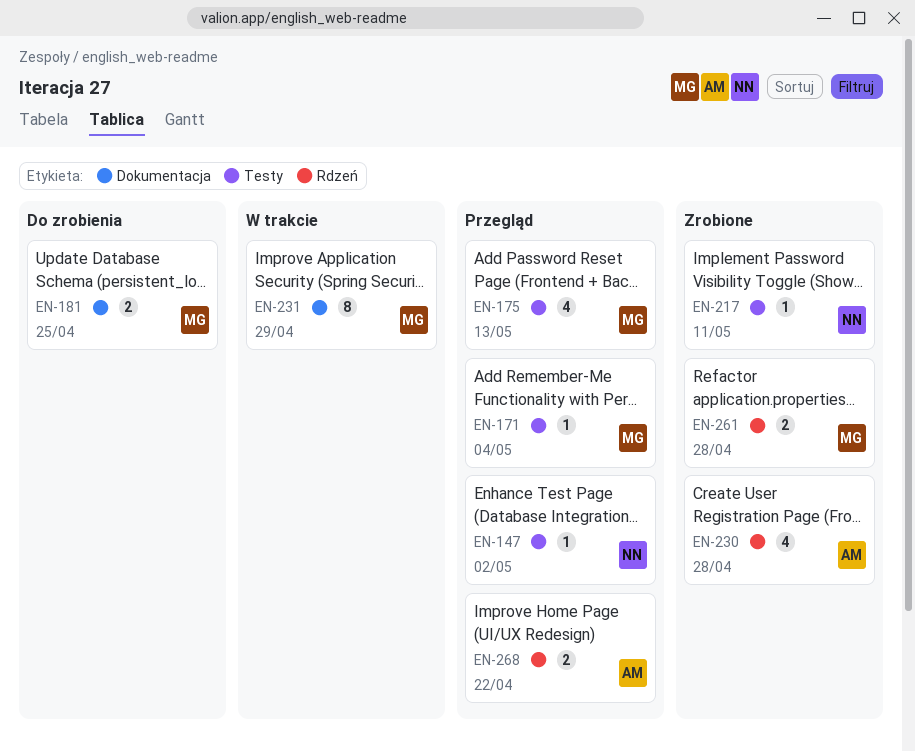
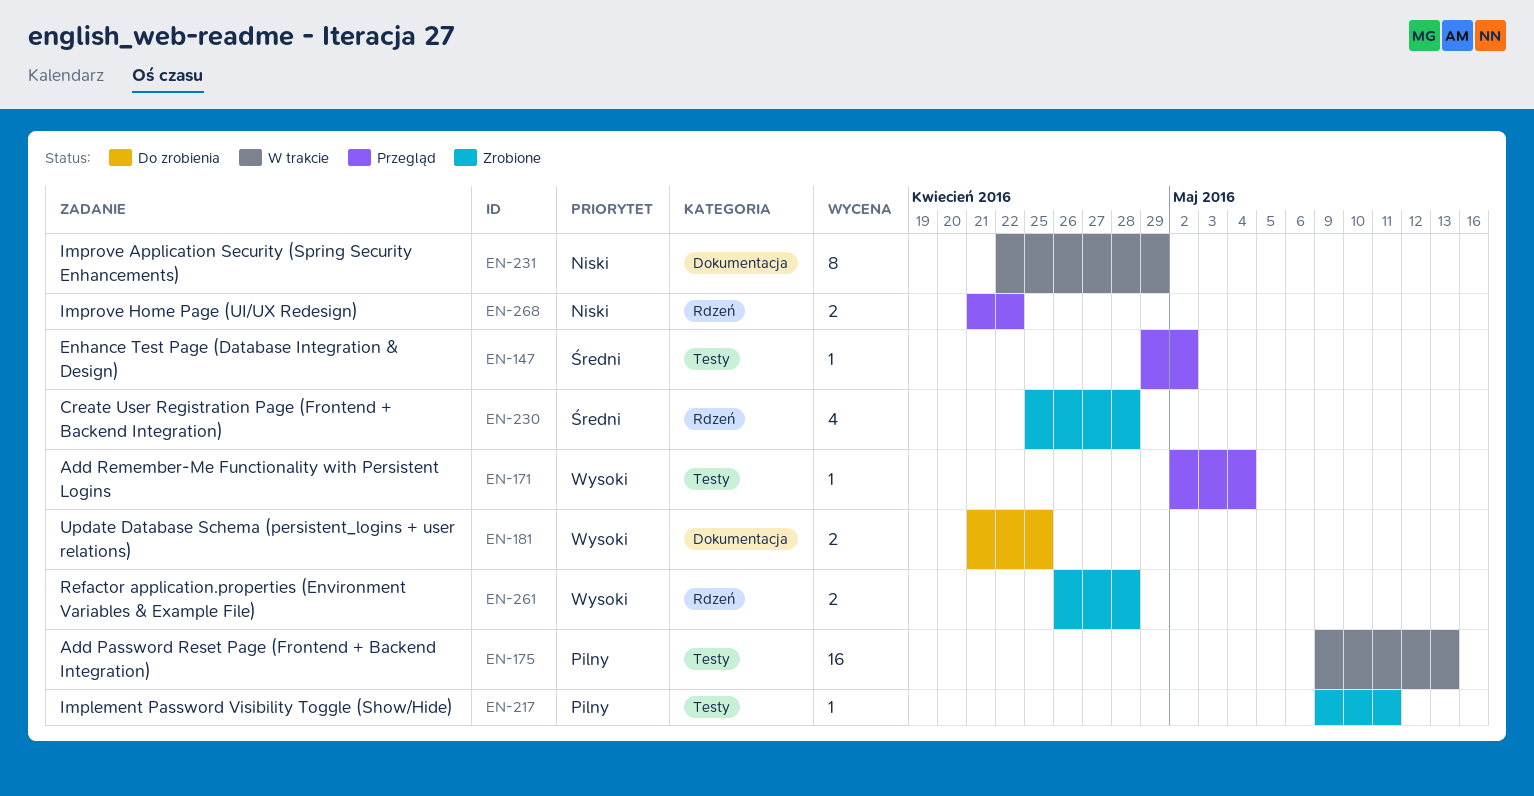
EN-175, status: Przegląd -> W trakcie
EN-175, estimate: 4 -> 16

